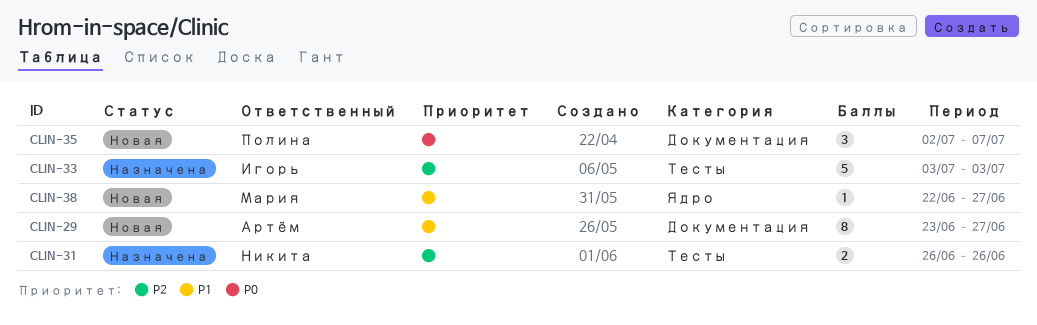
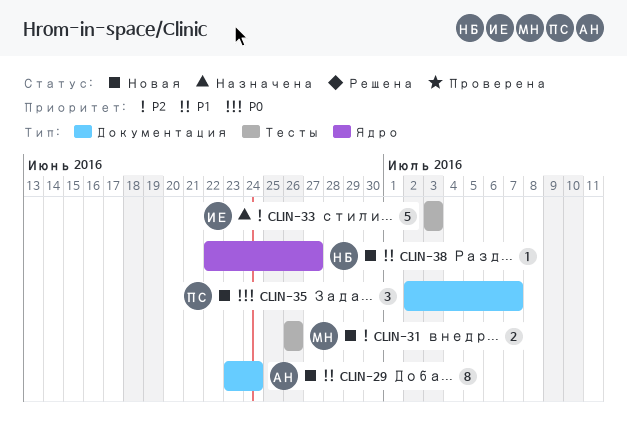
CLIN-29, due: Jun 27 -> Jun 24
CLIN-31, status: Назначена -> Новая
CLIN-31, owner: Никита -> Мария
CLIN-38, owner: Мария -> Никита

